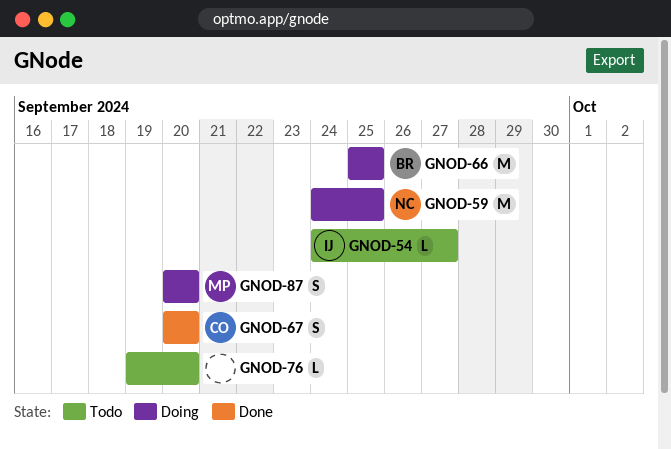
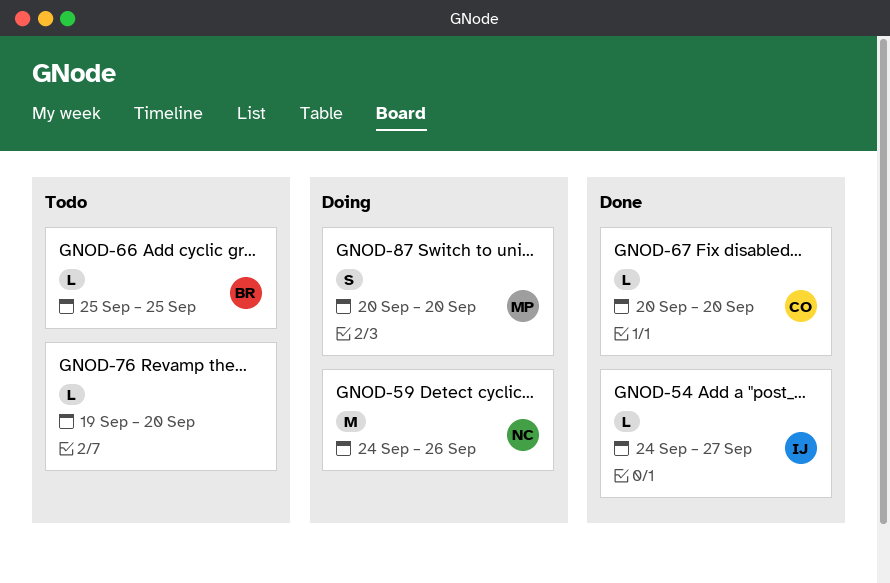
GNOD-54, status: Todo -> Done
GNOD-59, due: Sep 25 -> Sep 26
GNOD-66, status: Doing -> Todo
GNOD-66, estimate: M -> L
GNOD-67, estimate: S -> L

